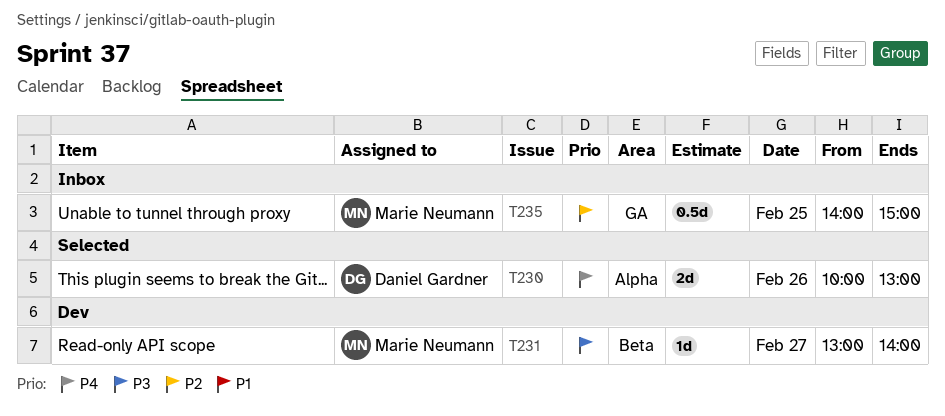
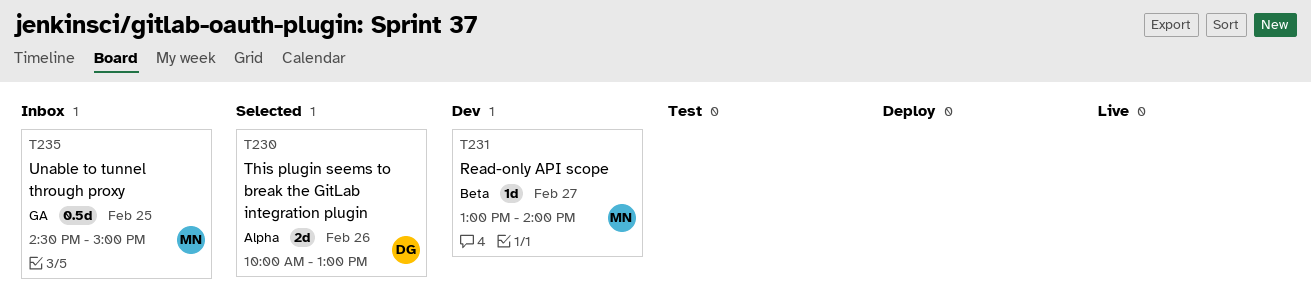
T235, begins: 14:00 -> 14:30

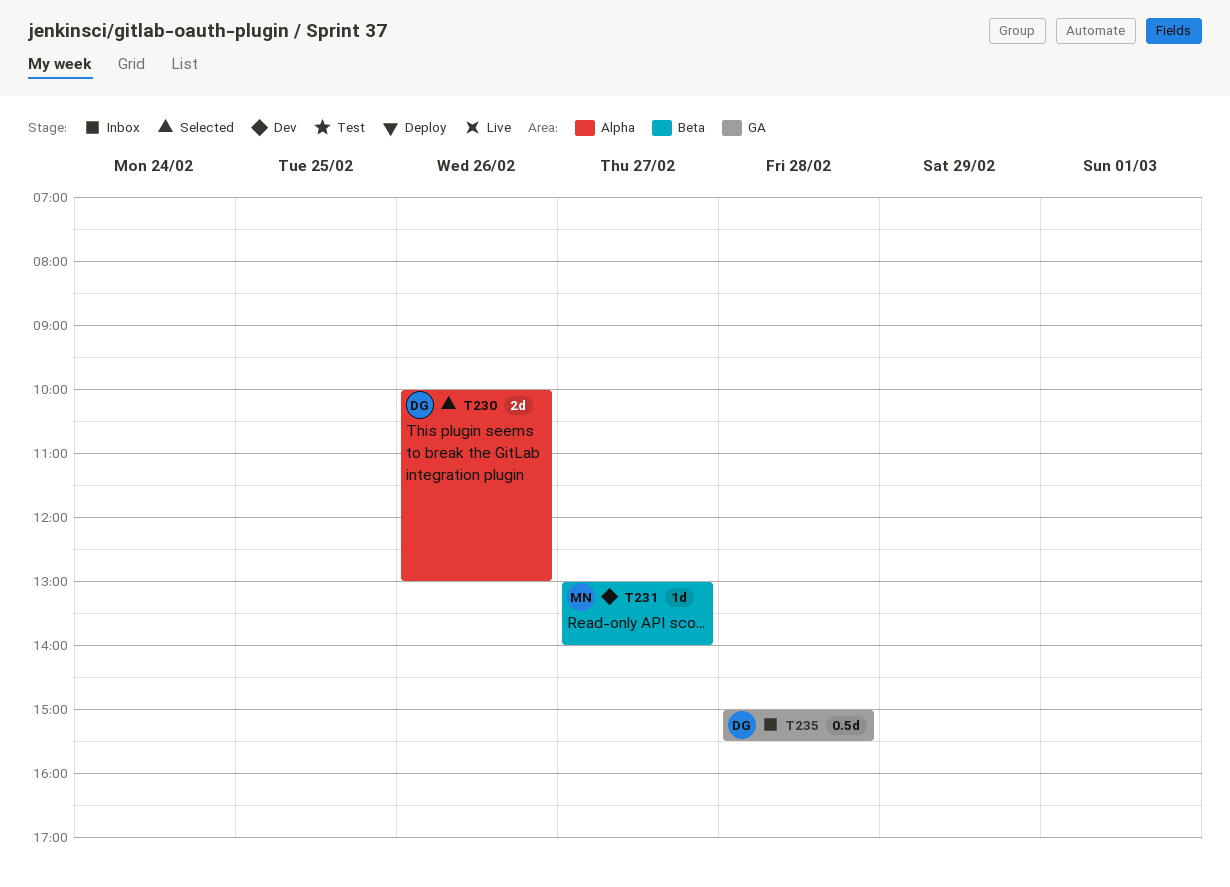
T235, owner: MN -> DG
T235, day: Feb 25 -> Feb 28
T235, begins: 14:30 -> 15:00
T235, ends: 15:00 -> 15:30

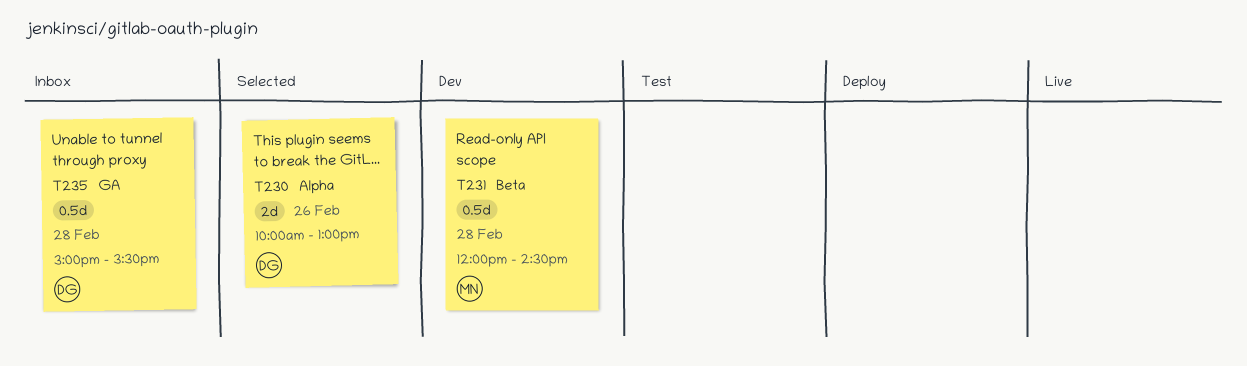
T231, estimate: 1d -> 0.5d
T231, day: Feb 27 -> Feb 28
T231, begins: 13:00 -> 12:00
T231, ends: 14:00 -> 14:30

